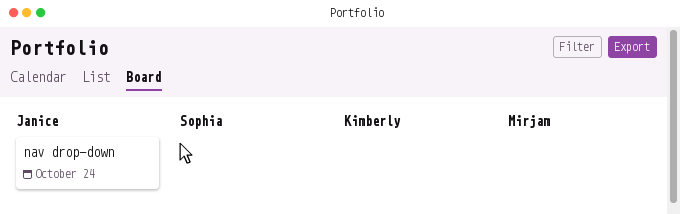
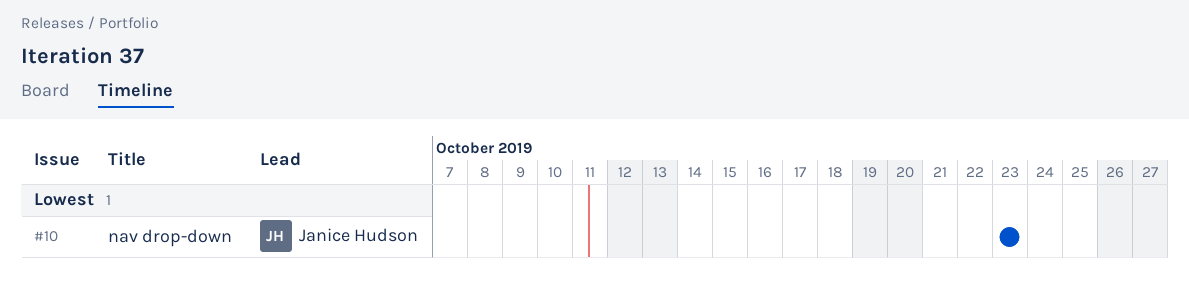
nav drop-down, due: Oct 24 -> Oct 23

